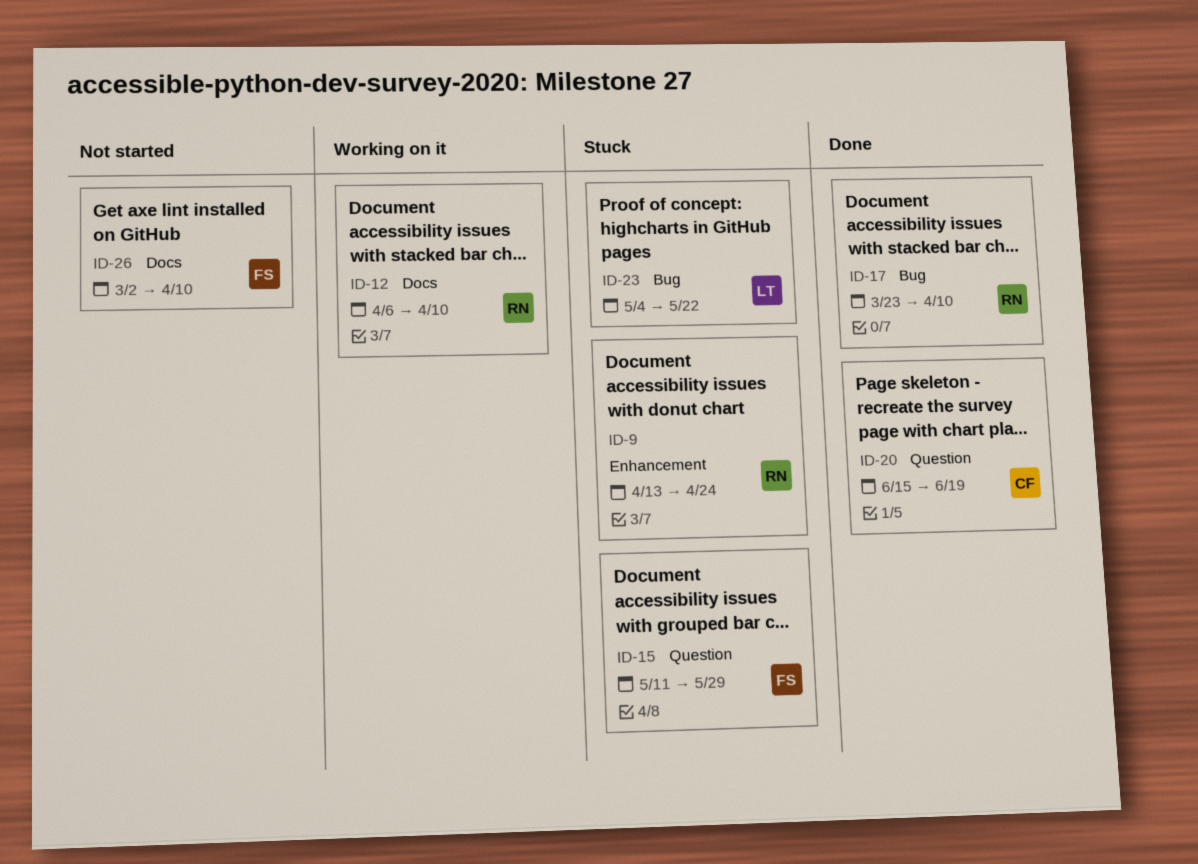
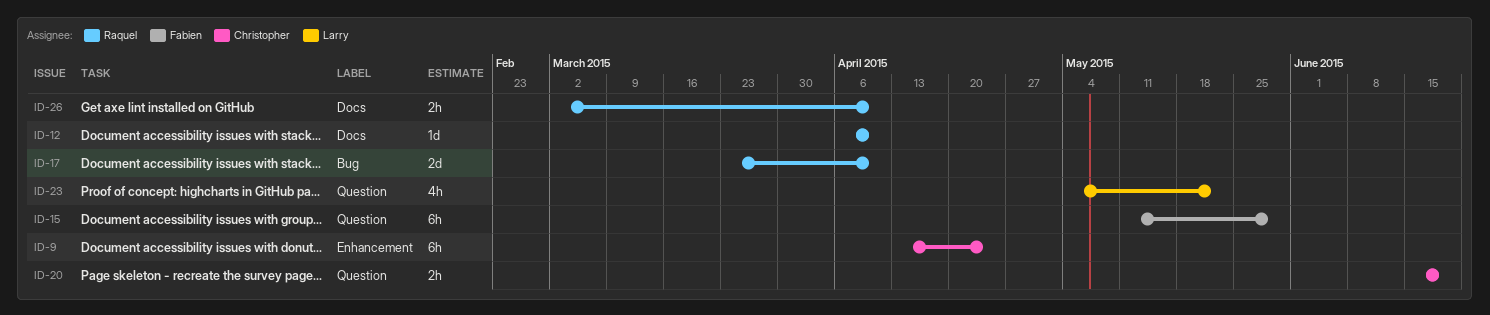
ID-9, owner: Raquel -> Christopher
ID-23, label: Bug -> Question
ID-26, owner: Fabien -> Raquel

